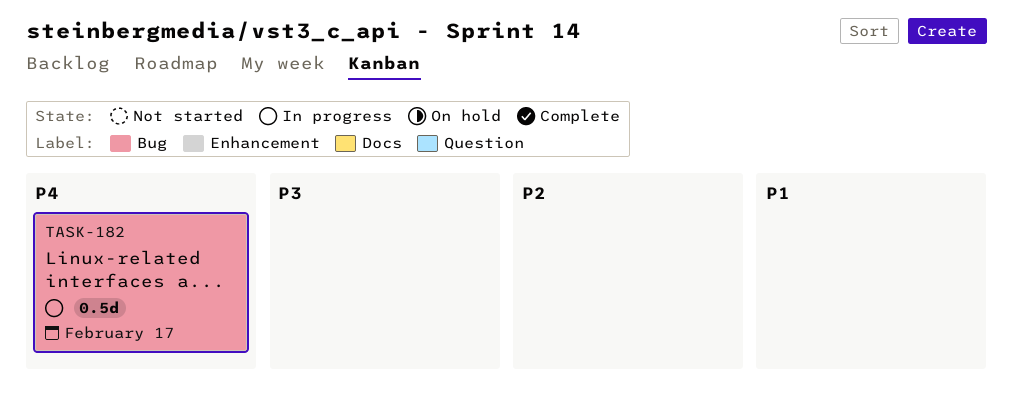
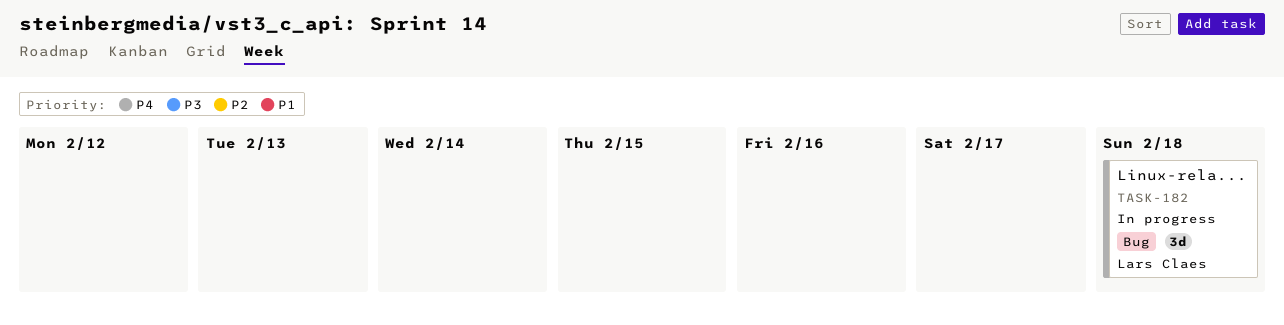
TASK-182, estimate: 0.5d -> 3d
TASK-182, due: Feb 17 -> Feb 18

